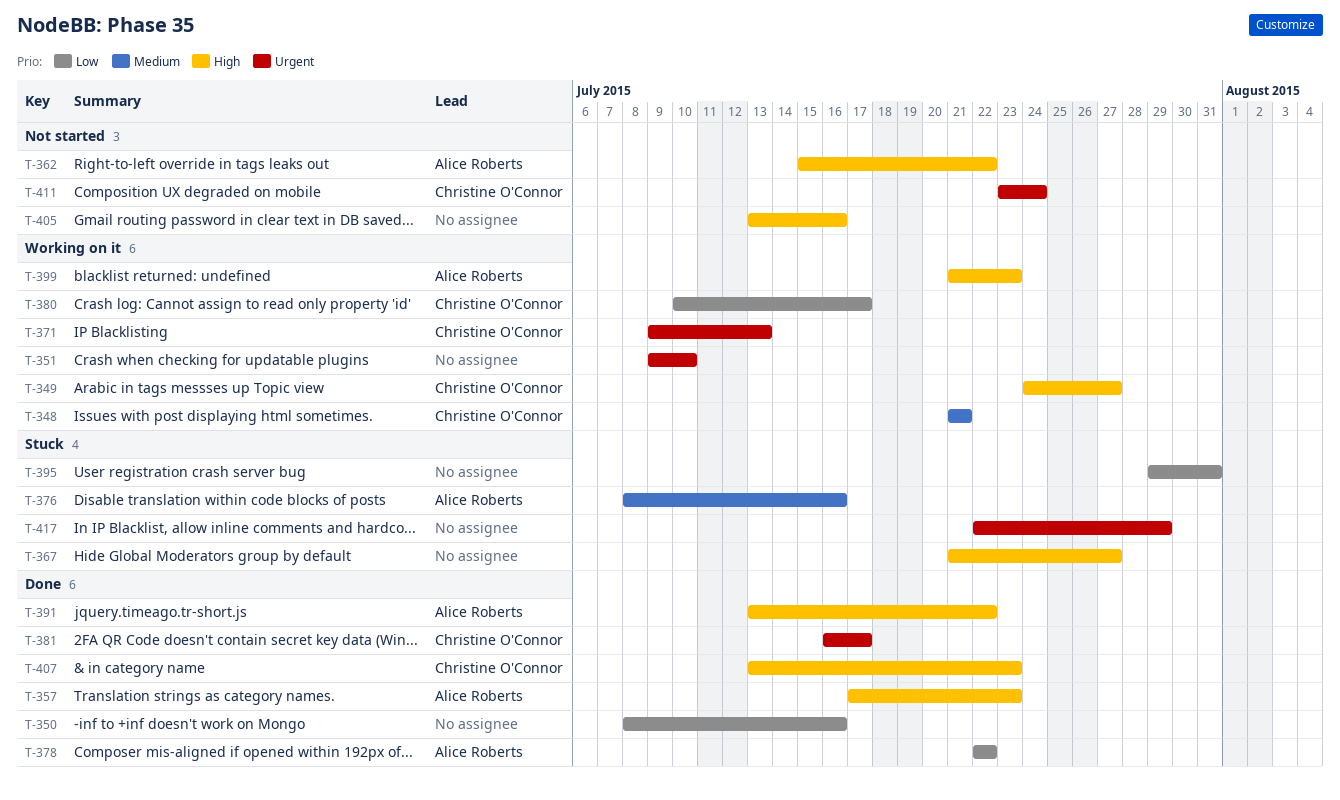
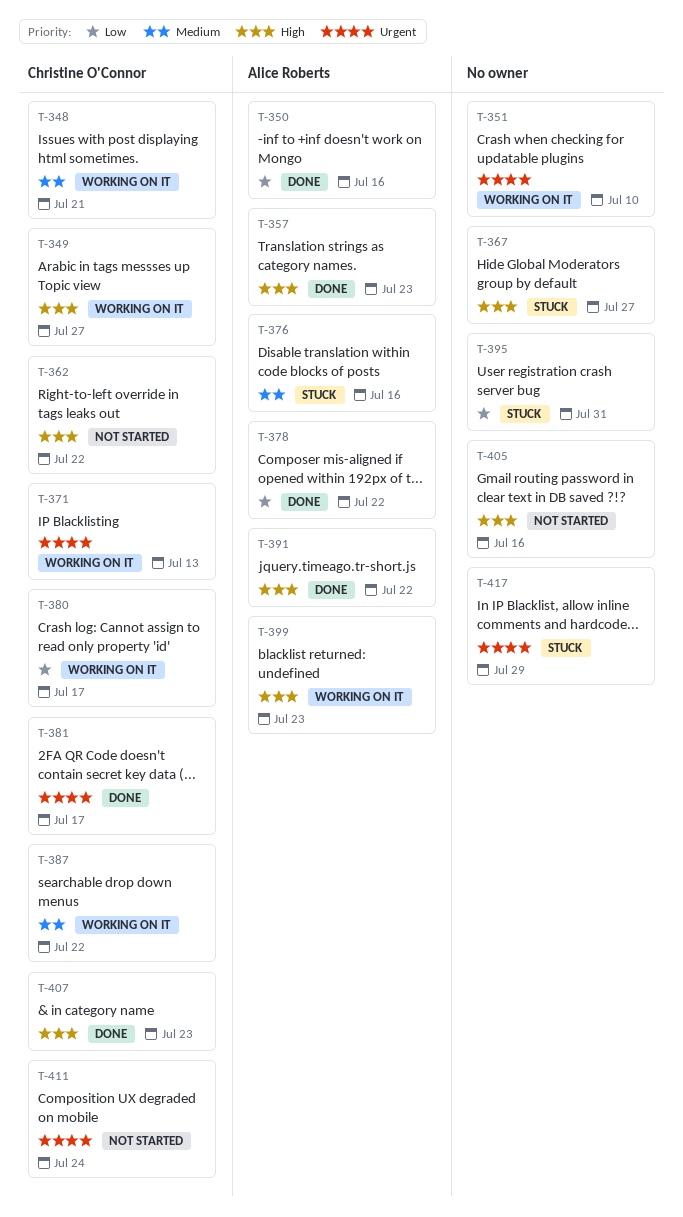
T-350, owner: none -> Alice Roberts
T-362, owner: Alice Roberts -> Christine O'Connor
T-387: none -> present

